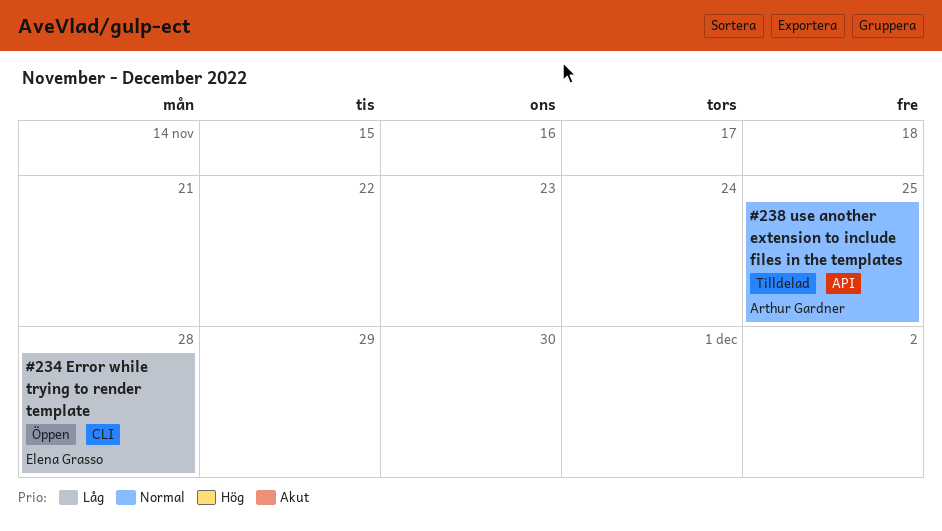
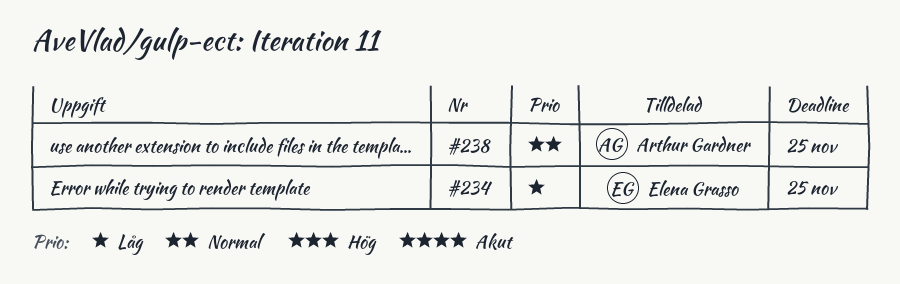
#234, due: Nov 28 -> Nov 25

